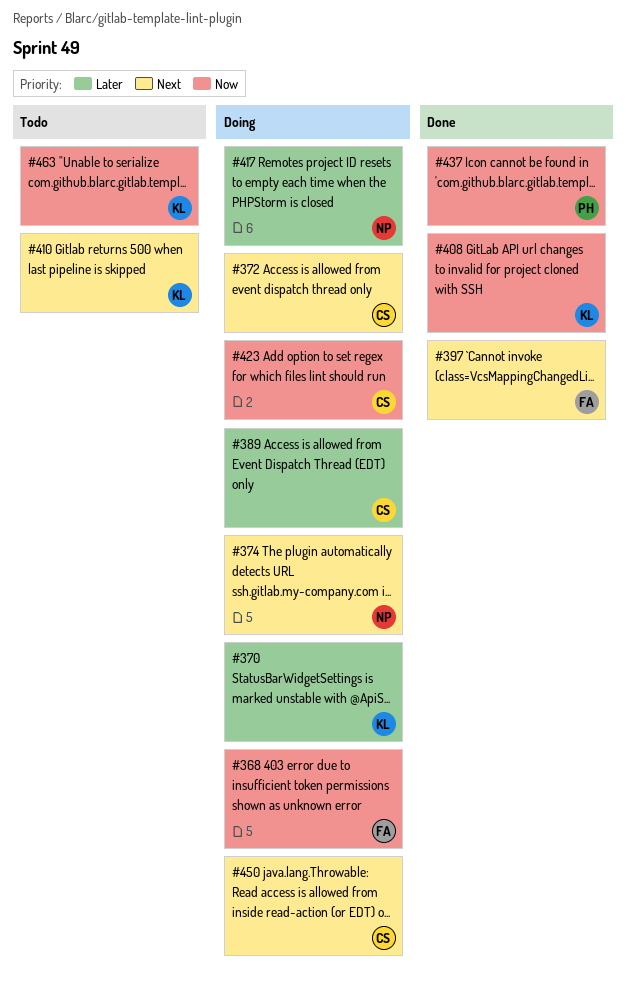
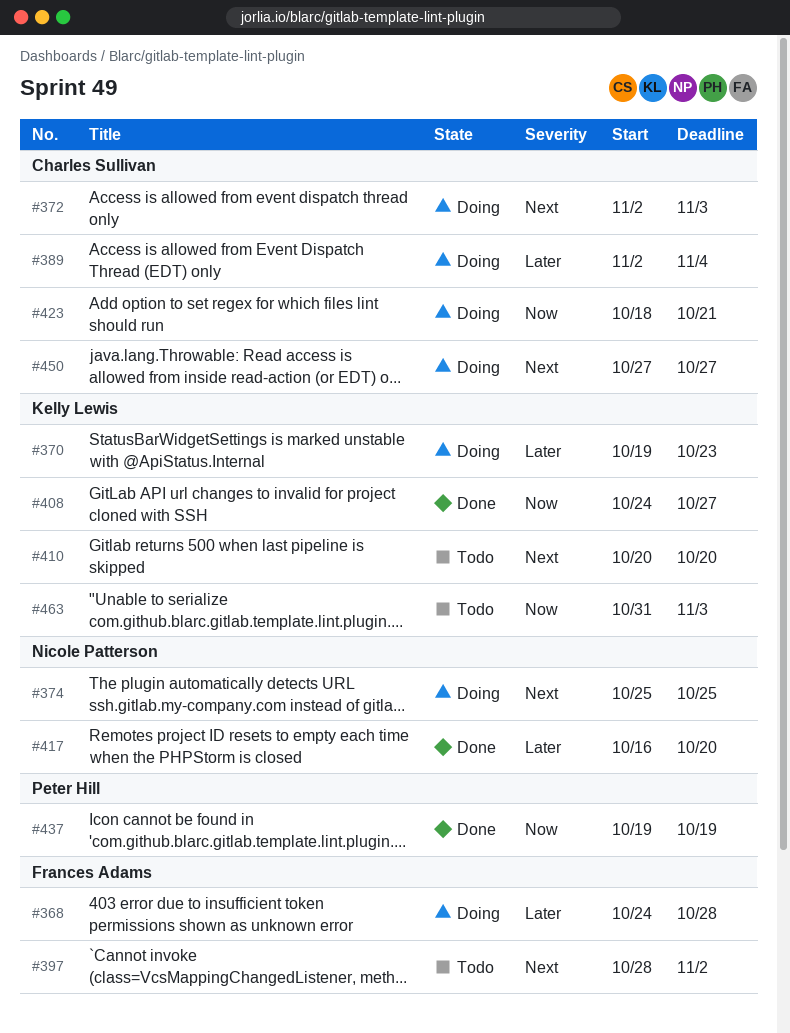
#368, priority: Now -> Later
#397, status: Done -> Todo
#417, status: Doing -> Done

